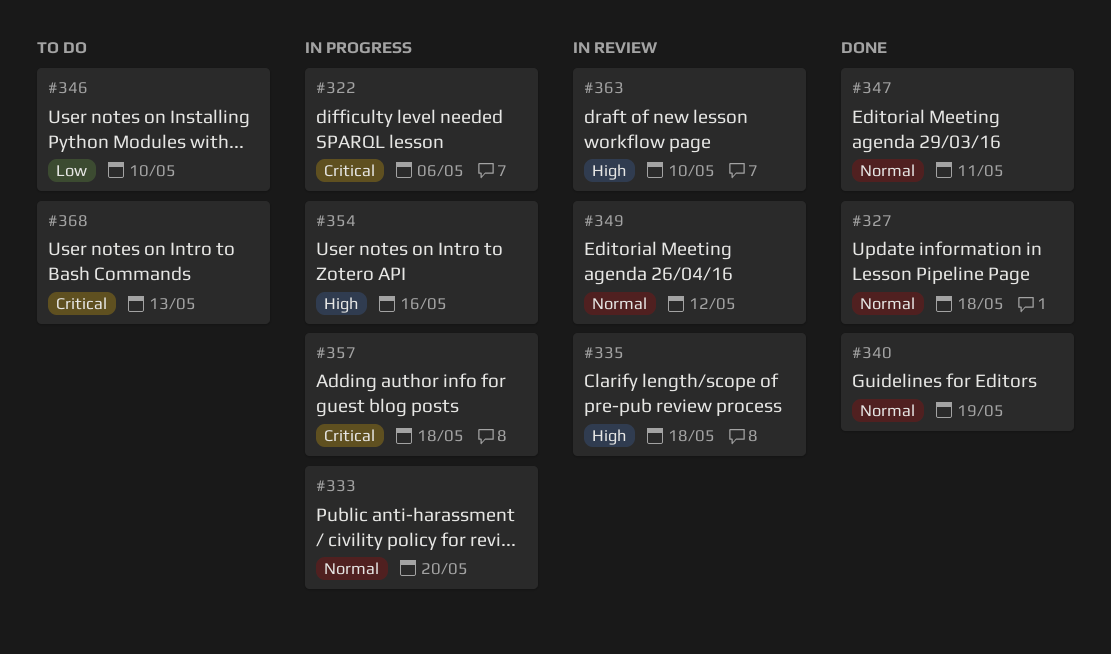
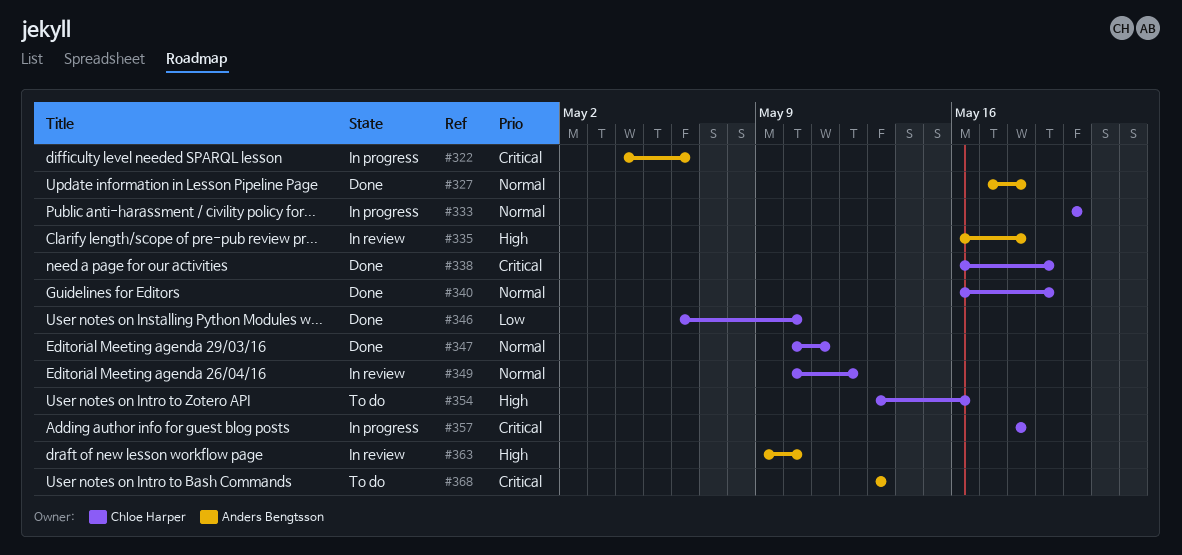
#338: none -> present
#346, status: To do -> Done
#354, status: In progress -> To do

